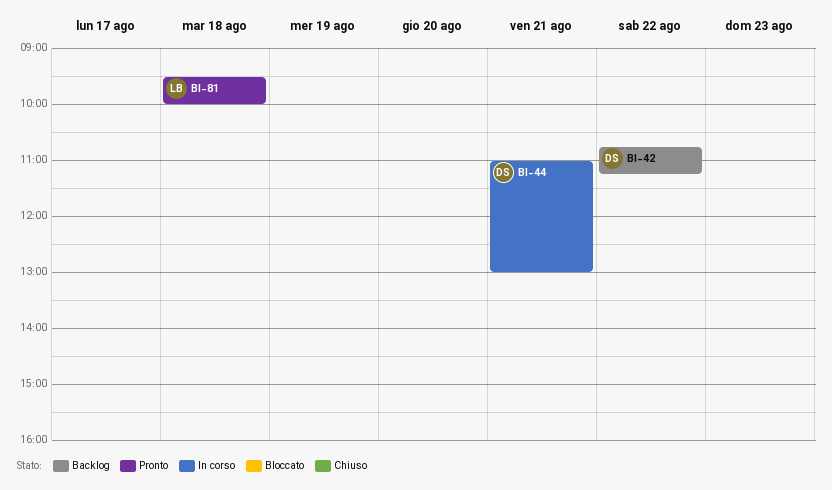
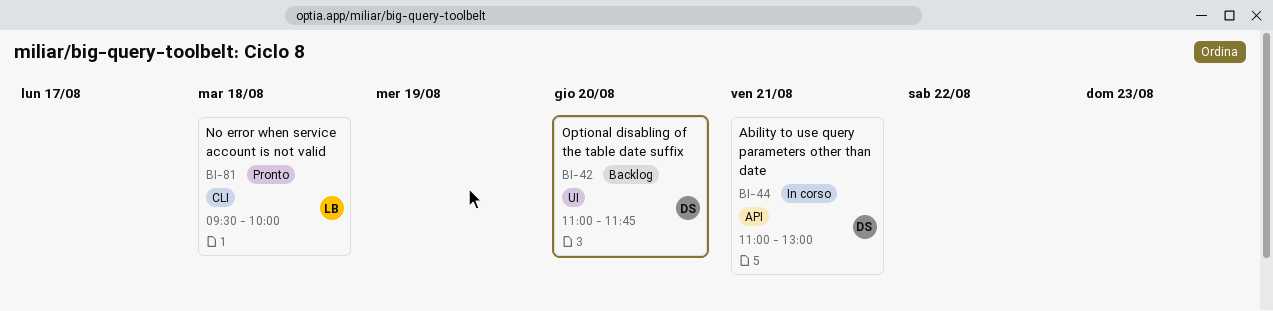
BI-42, day: Aug 22 -> Aug 20
BI-42, begins: 10:45 -> 11:00
BI-42, ends: 11:15 -> 11:45

